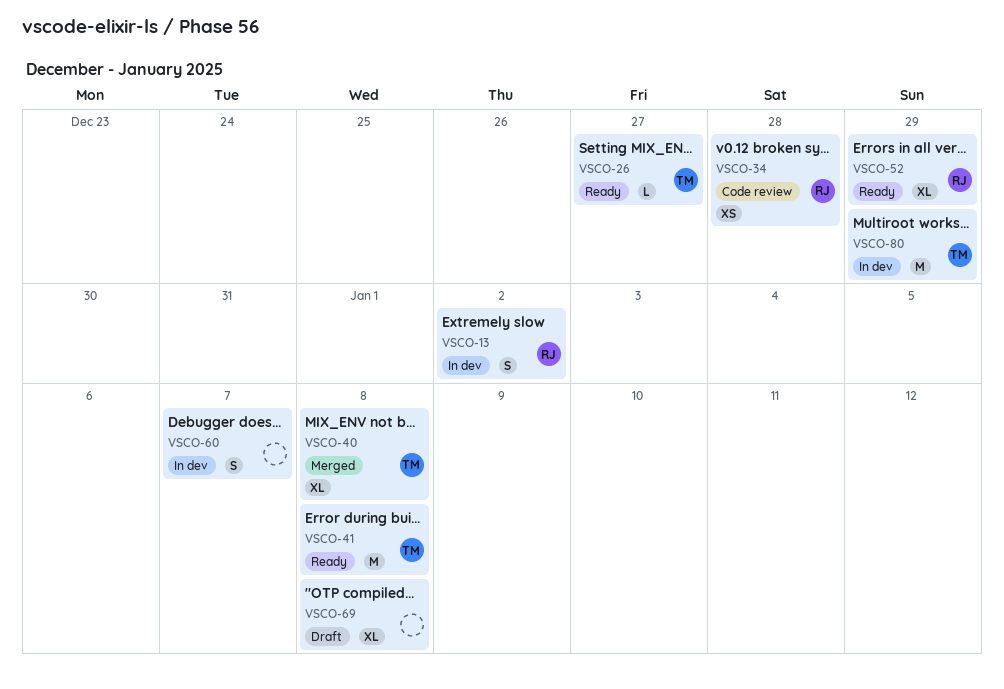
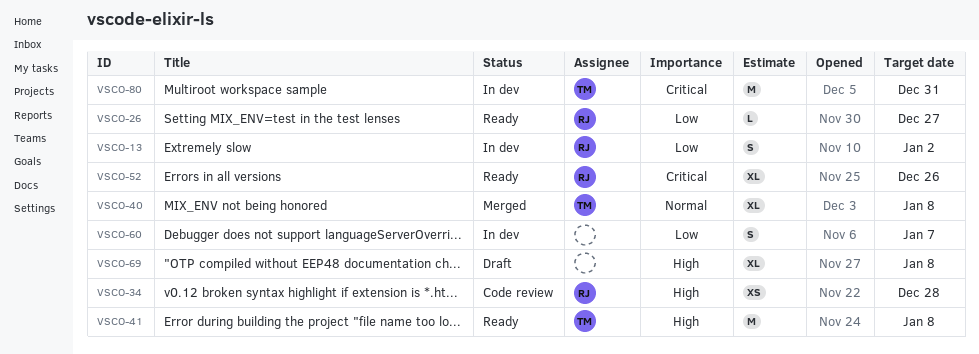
VSCO-26, owner: TM -> RJ
VSCO-52, due: Dec 29 -> Dec 26
VSCO-80, due: Dec 29 -> Dec 31

